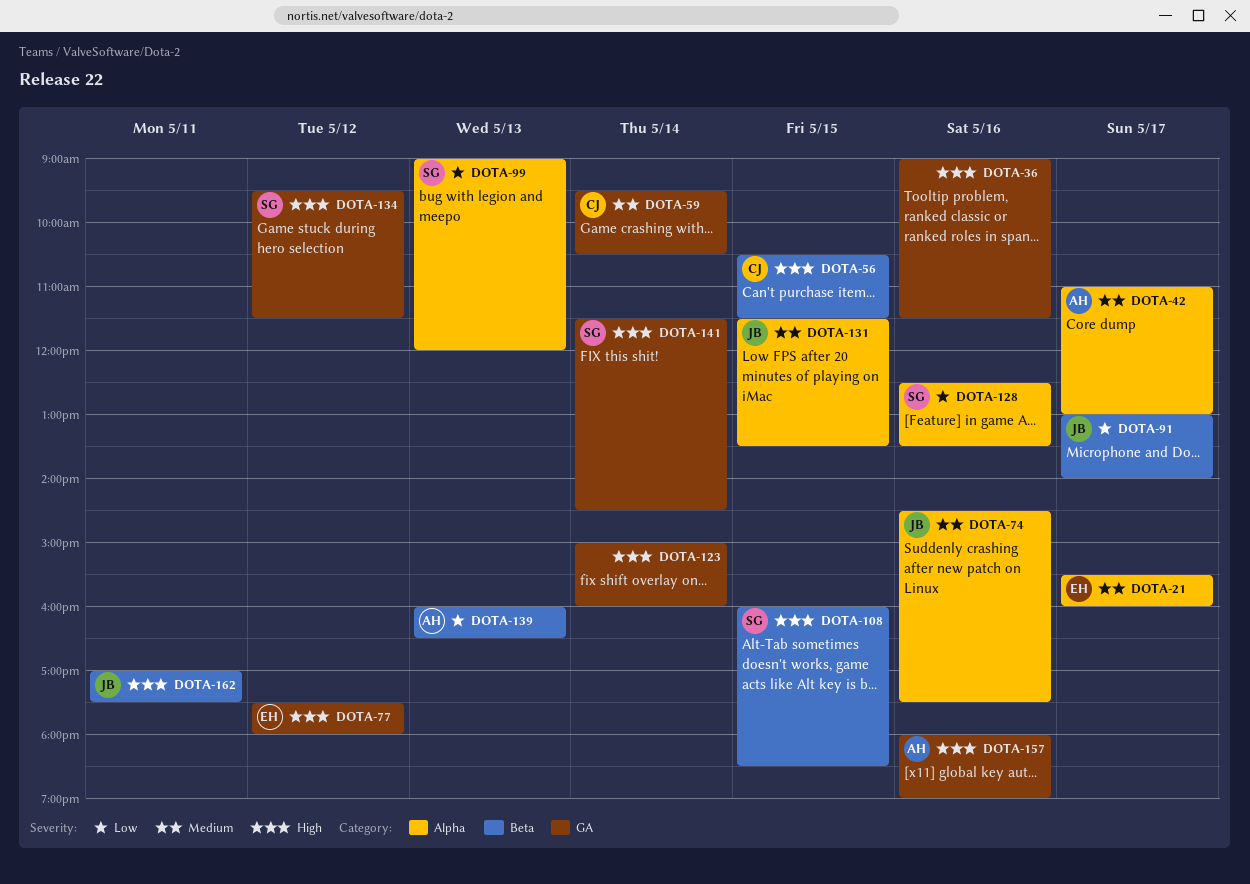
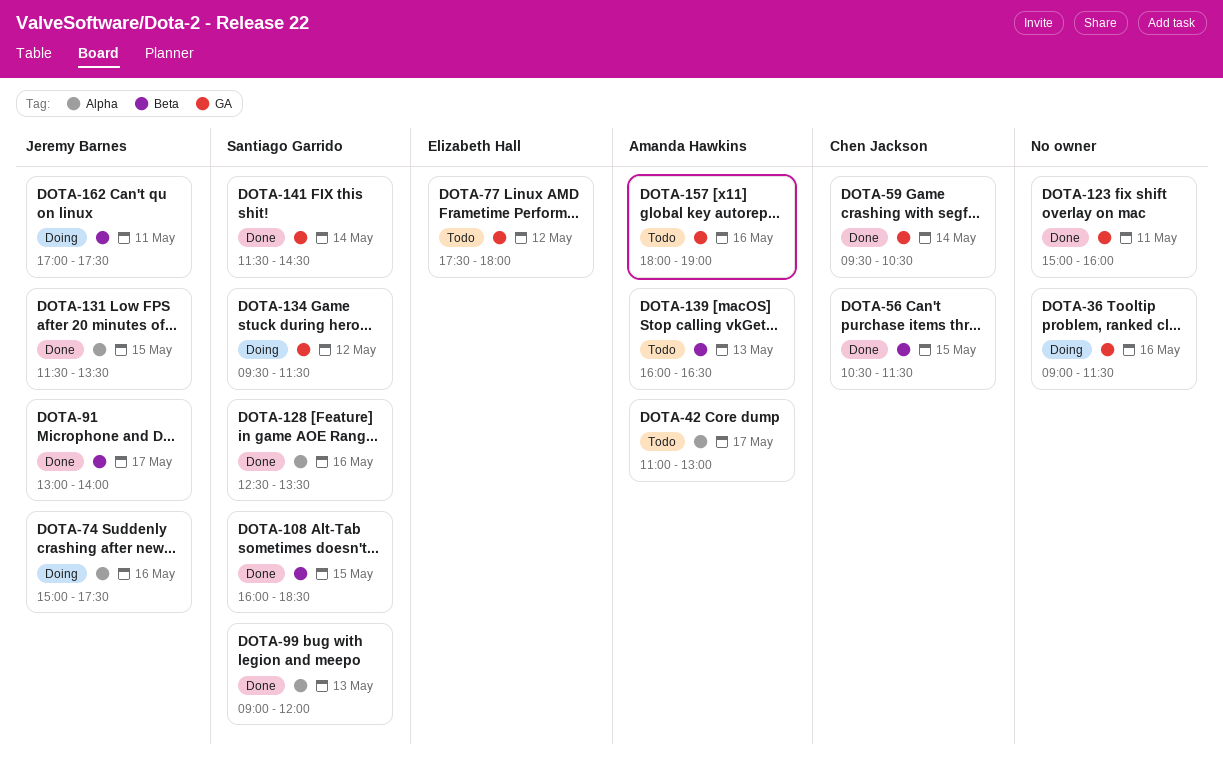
DOTA-21: present -> none
DOTA-74, begins: 14:30 -> 15:00
DOTA-123, day: May 14 -> May 11

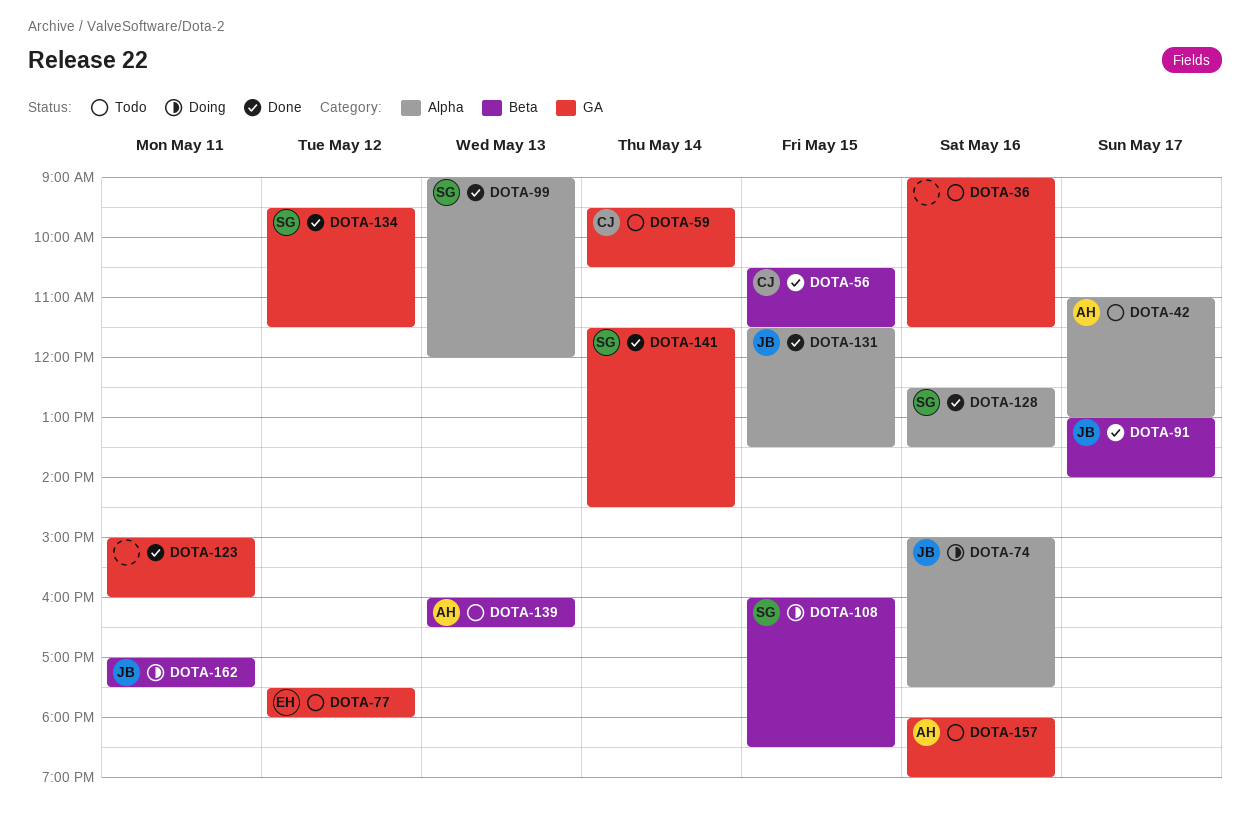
DOTA-36, status: Doing -> Todo
DOTA-59, status: Done -> Todo
DOTA-108, status: Done -> Doing
DOTA-134, status: Doing -> Done

